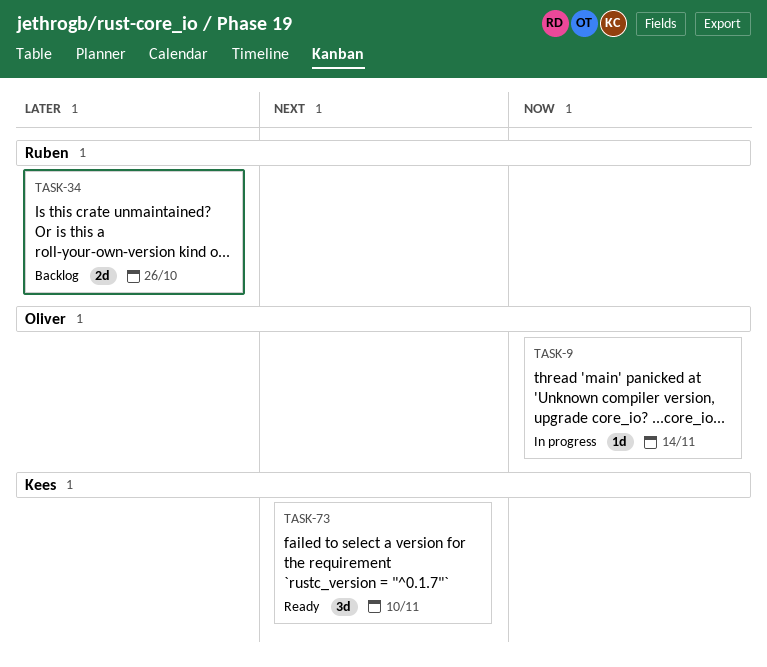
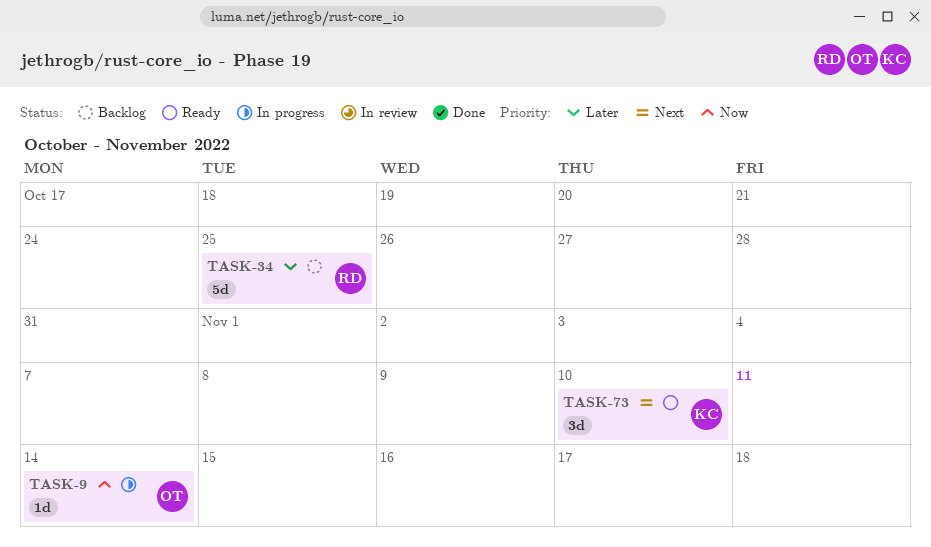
TASK-34, estimate: 2d -> 5d
TASK-34, due: Oct 26 -> Oct 25

